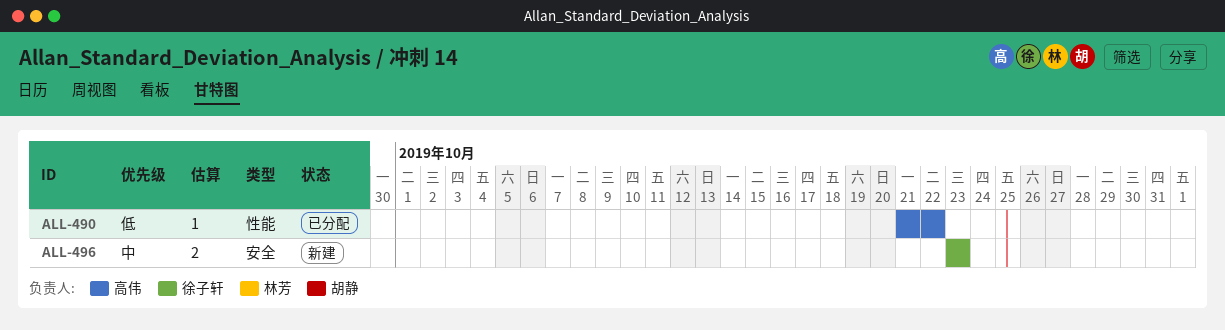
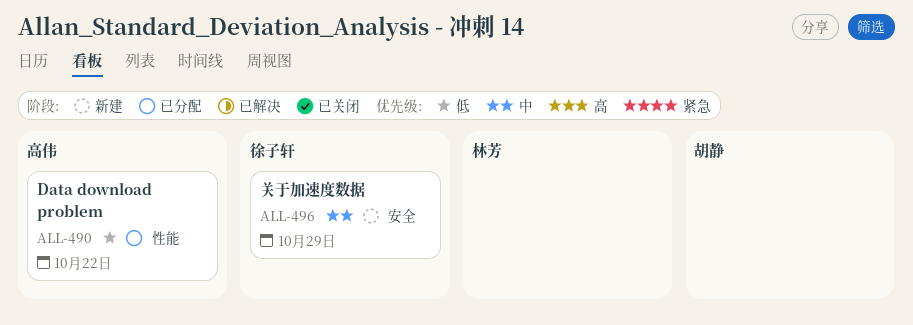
ALL-496, due: Oct 23 -> Oct 29

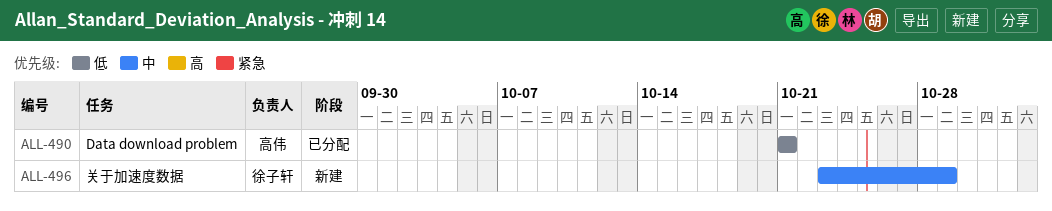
ALL-490, due: Oct 22 -> Oct 21

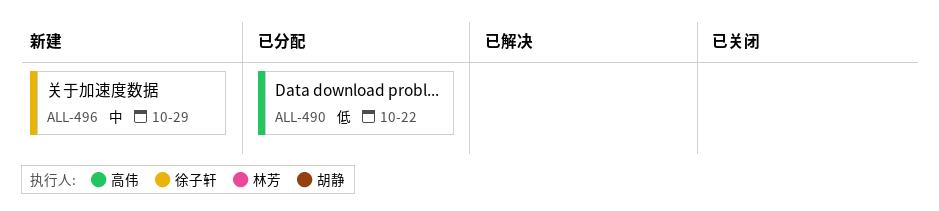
ALL-490, due: Oct 21 -> Oct 22

